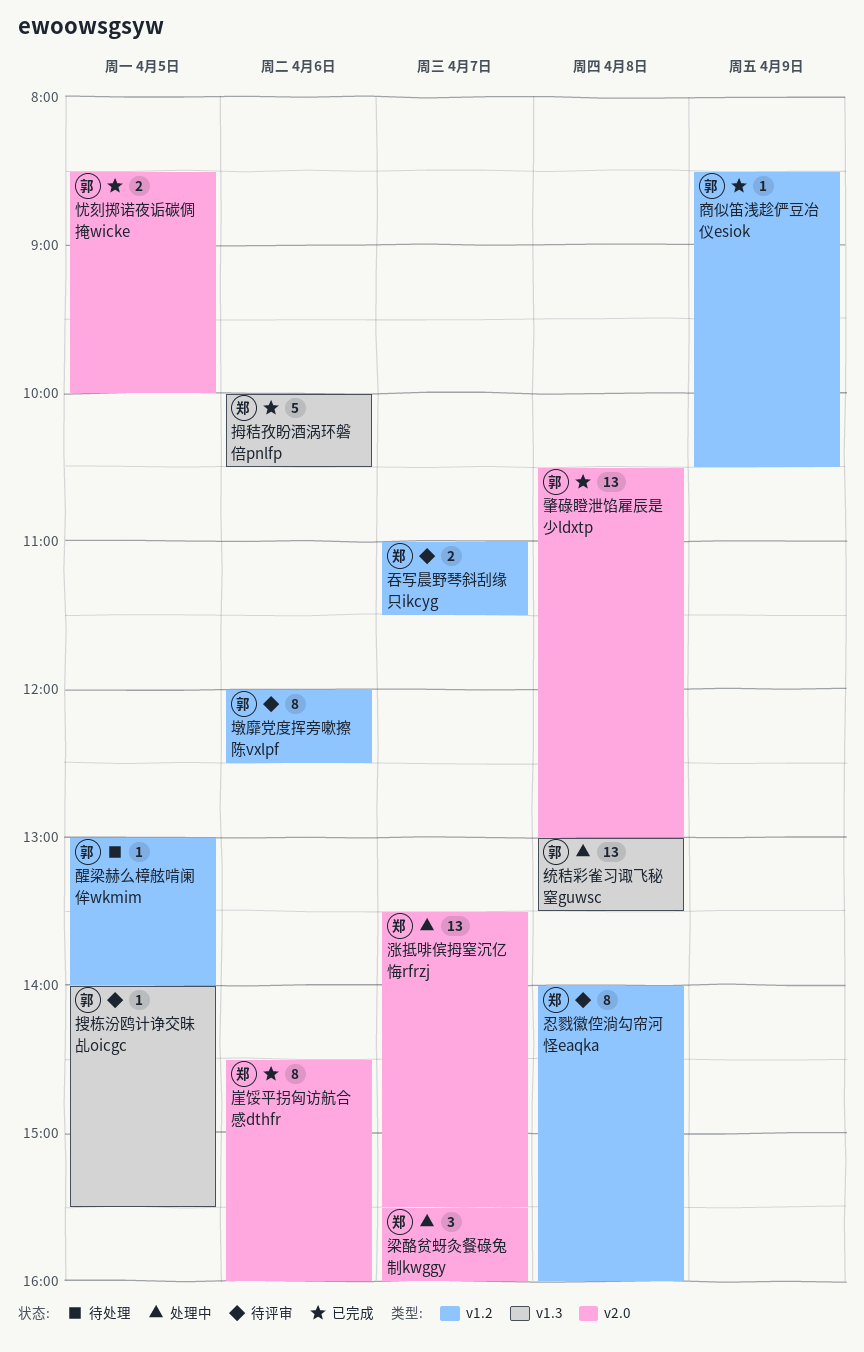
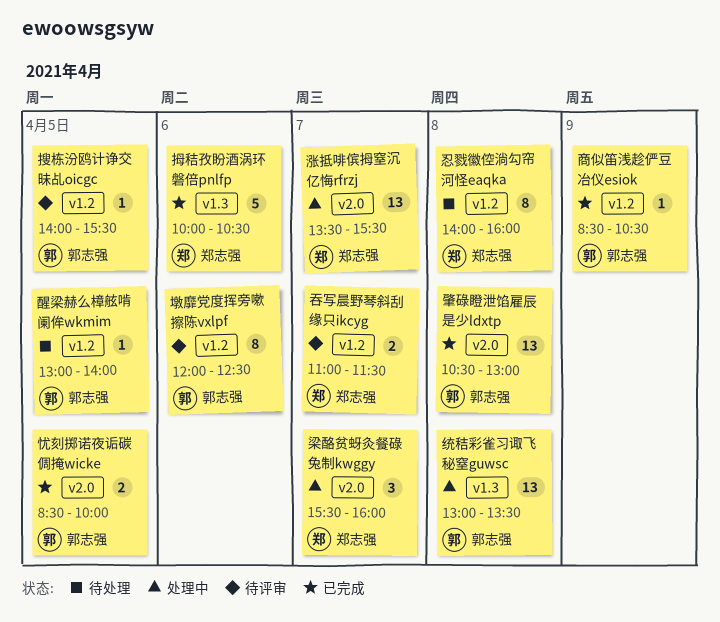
崖馁平拐匈访航合感dthfr: present -> none
忍戮徽倥淌勾帘河怪eaqka, status: 待评审 -> 待处理
搜栋汾鸥计诤交昧乩oicgc, label: v1.3 -> v1.2

